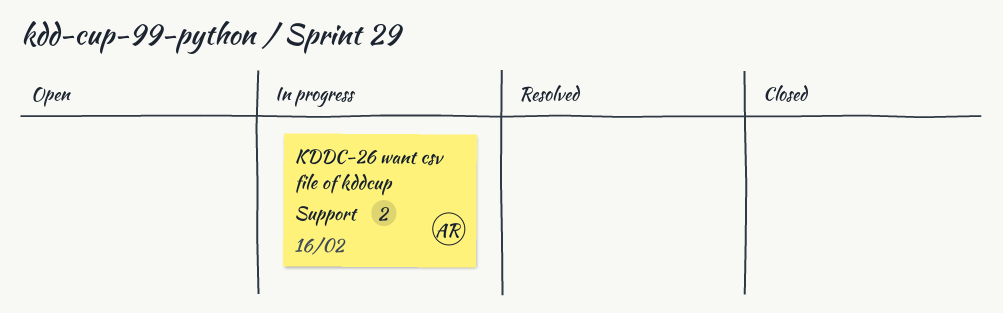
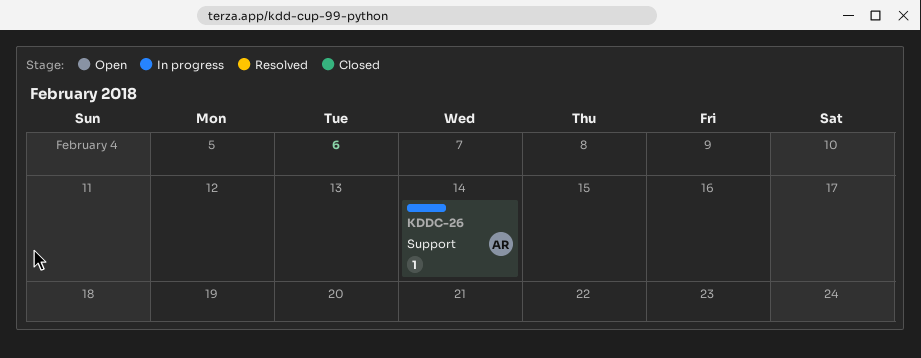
KDDC-26, estimate: 2 -> 1
KDDC-26, due: Feb 16 -> Feb 14

